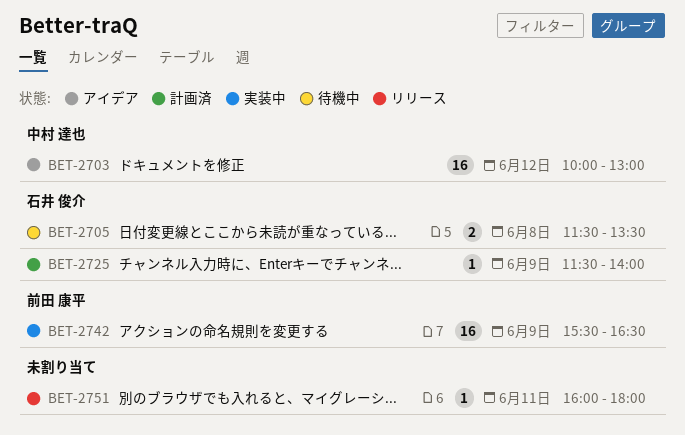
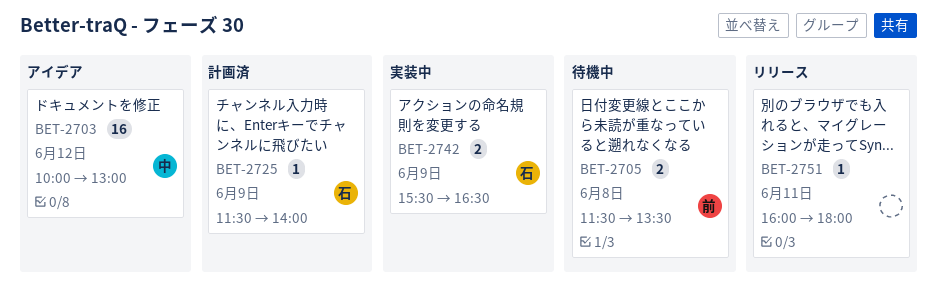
BET-2705, owner: 石井 俊介 -> 前田 康平
BET-2742, owner: 前田 康平 -> 石井 俊介
BET-2742, estimate: 16 -> 2

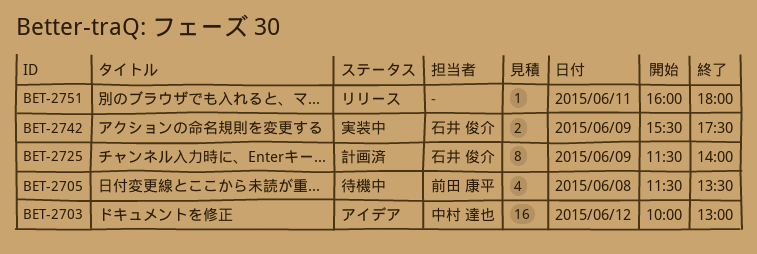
BET-2705, estimate: 2 -> 4
BET-2725, estimate: 1 -> 8
BET-2742, ends: 16:30 -> 17:30

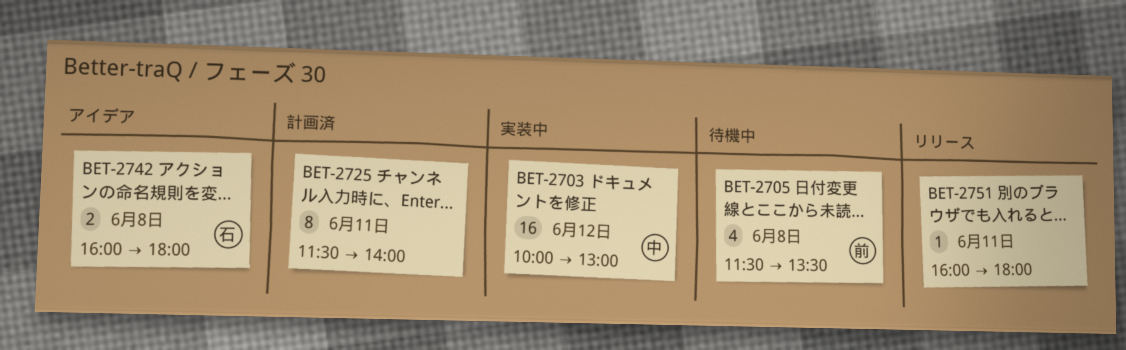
BET-2703, status: アイデア -> 実装中
BET-2725, owner: 石井 俊介 -> none
BET-2725, day: Jun 9 -> Jun 11
BET-2742, status: 実装中 -> アイデア
BET-2742, day: Jun 9 -> Jun 8
BET-2742, begins: 15:30 -> 16:00
BET-2742, ends: 17:30 -> 18:00

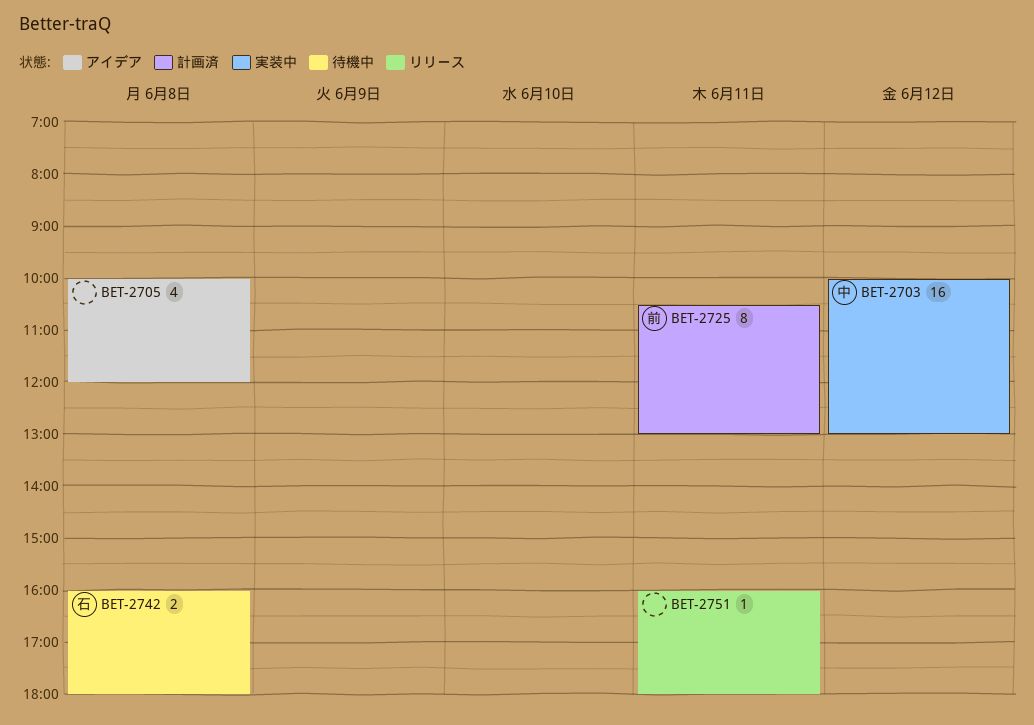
BET-2705, status: 待機中 -> アイデア
BET-2705, owner: 前 -> none
BET-2705, begins: 11:30 -> 10:00
BET-2705, ends: 13:30 -> 12:00
BET-2725, owner: none -> 前
BET-2725, begins: 11:30 -> 10:30
BET-2725, ends: 14:00 -> 13:00
BET-2742, status: アイデア -> 待機中

